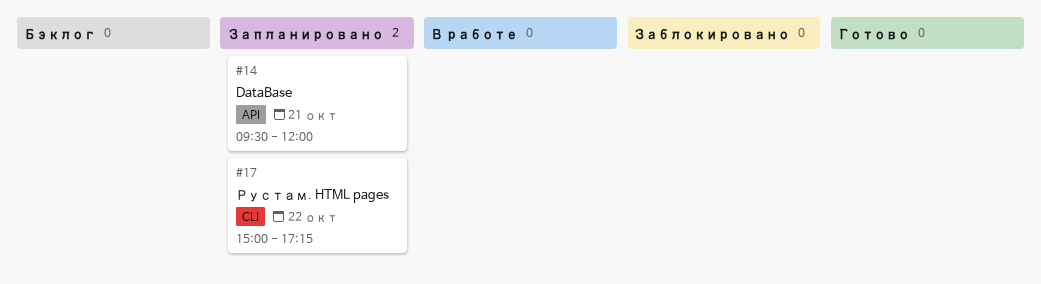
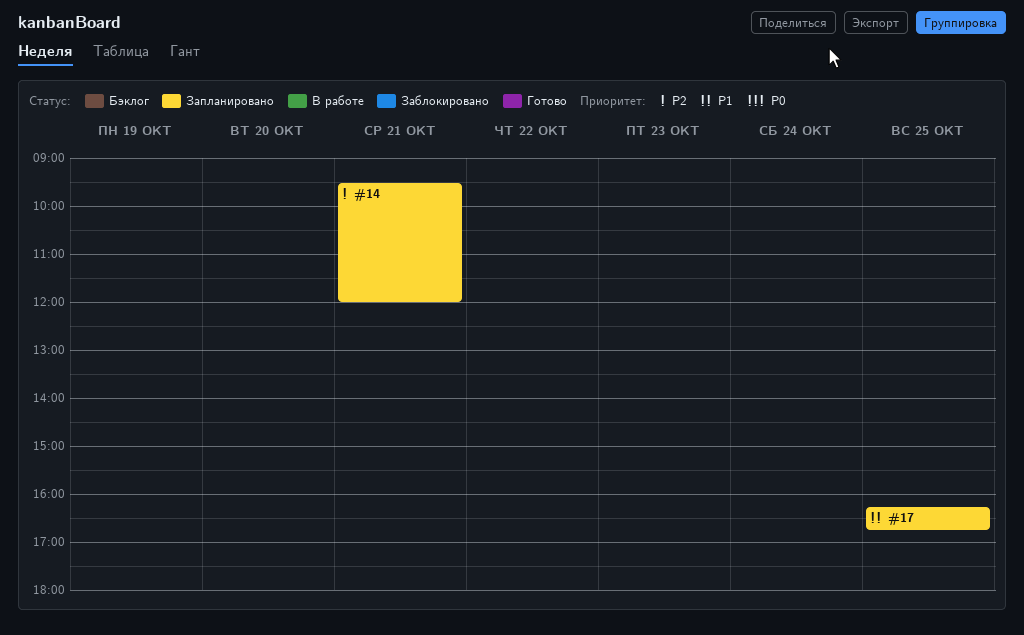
#17, day: Oct 22 -> Oct 25
#17, begins: 15:00 -> 16:15
#17, ends: 17:15 -> 16:45

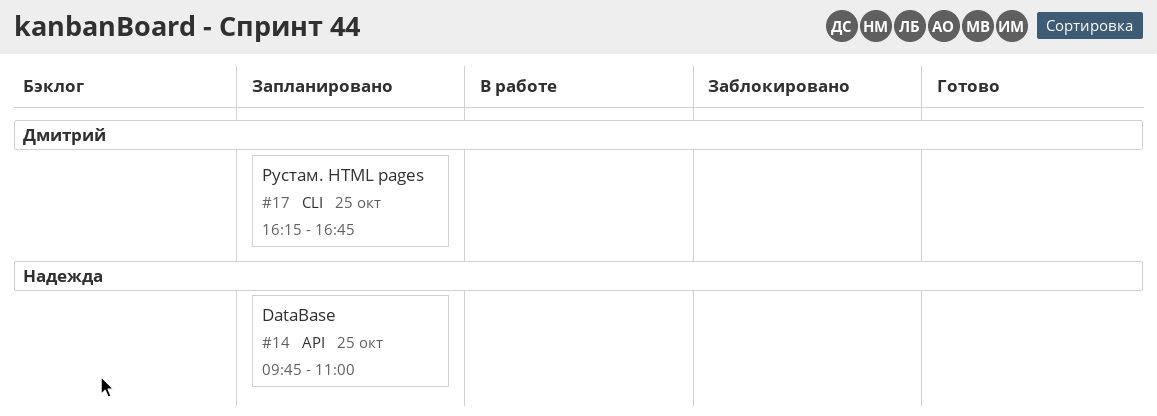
#14, day: Oct 21 -> Oct 25
#14, begins: 09:30 -> 09:45
#14, ends: 12:00 -> 11:00

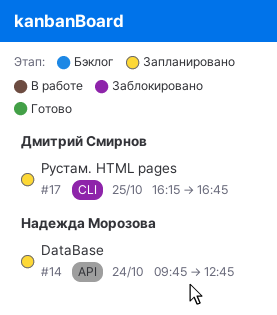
#14, day: Oct 25 -> Oct 24
#14, ends: 11:00 -> 12:45

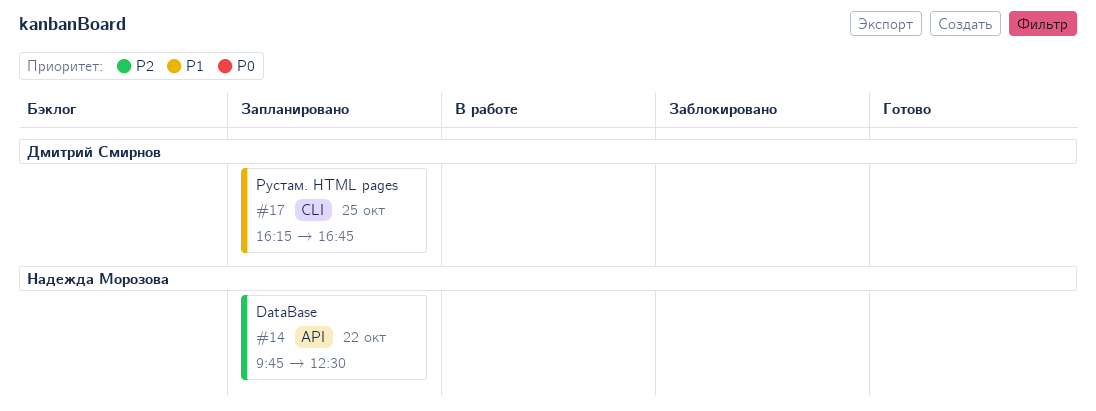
#14, day: Oct 24 -> Oct 22
#14, ends: 12:45 -> 12:30

